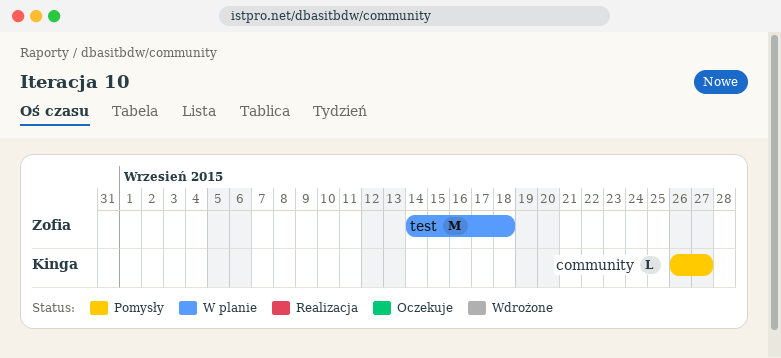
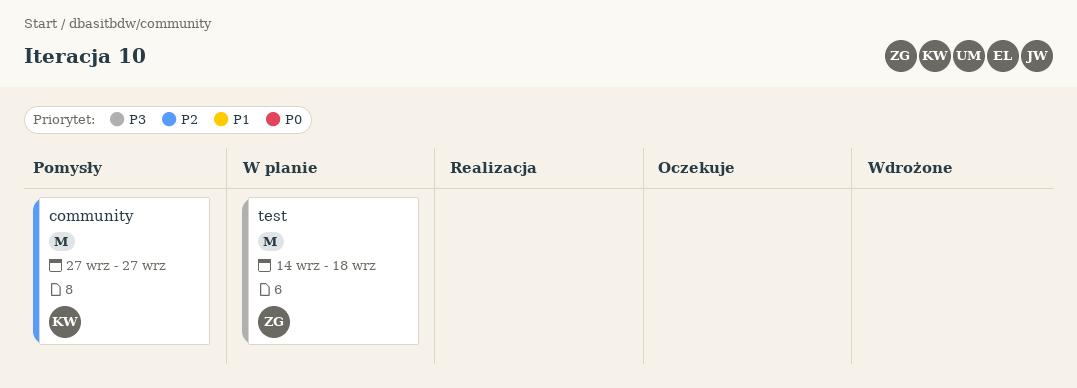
community, estimate: L -> M
community, start: Sep 26 -> Sep 27

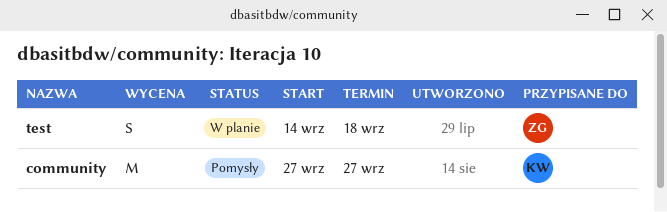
test, estimate: M -> S

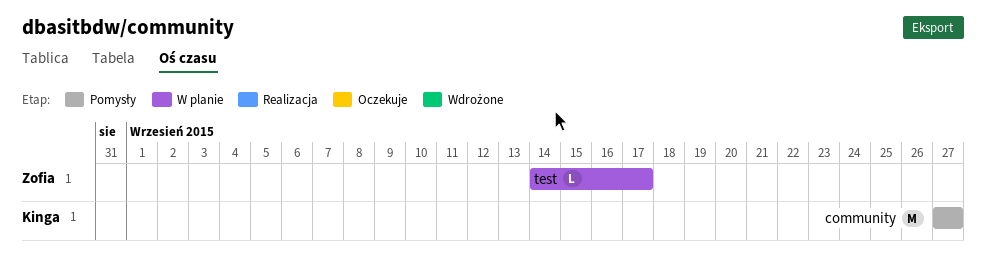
test, estimate: S -> L
test, due: Sep 18 -> Sep 17

